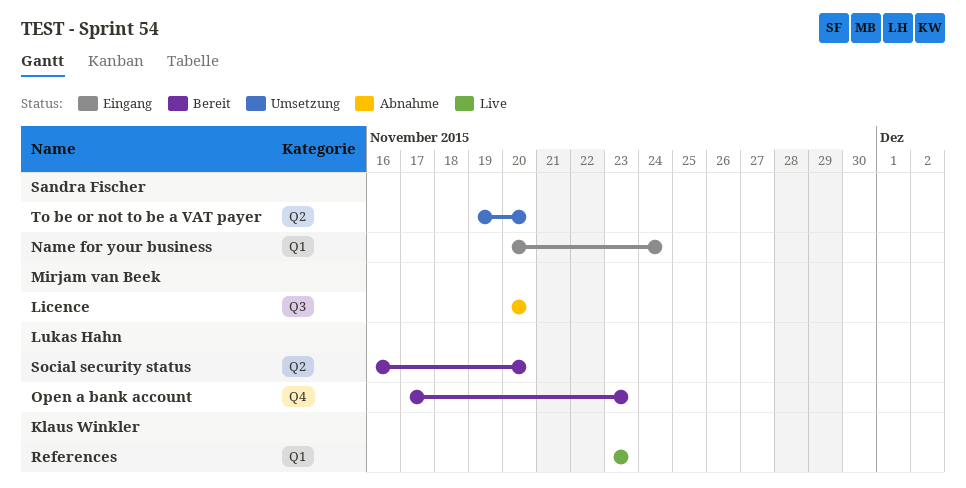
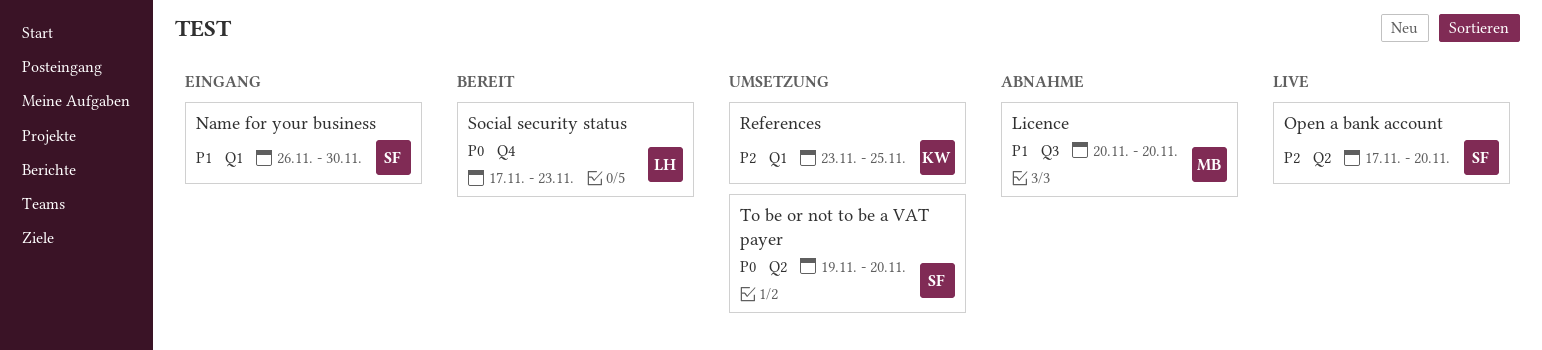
Name for your business, start: Nov 20 -> Nov 26
Name for your business, due: Nov 24 -> Nov 30
Open a bank account, status: Bereit -> Live
Open a bank account, owner: Lukas Hahn -> Sandra Fischer
Open a bank account, label: Q4 -> Q2
Open a bank account, due: Nov 23 -> Nov 20
References, status: Live -> Umsetzung
References, due: Nov 23 -> Nov 25
Social security status, label: Q2 -> Q4
Social security status, start: Nov 16 -> Nov 17
Social security status, due: Nov 20 -> Nov 23

